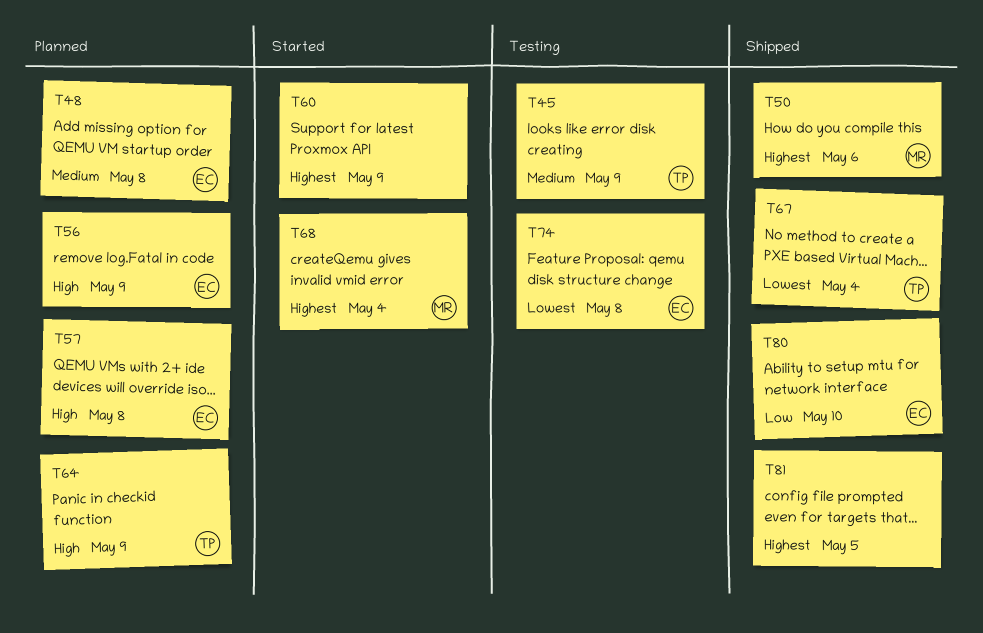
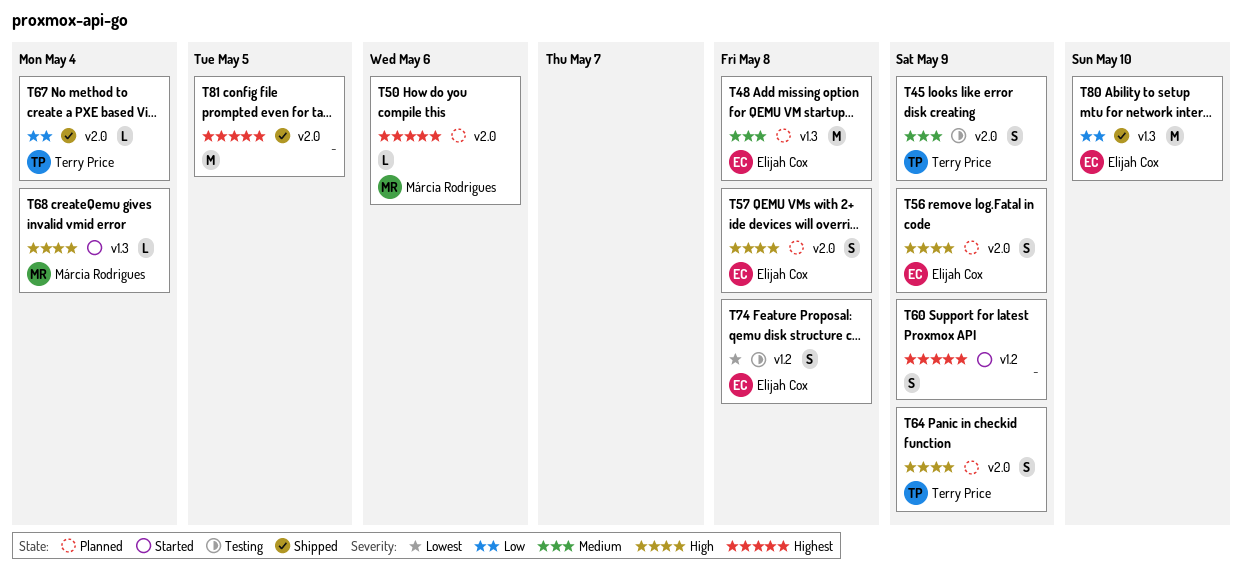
T50, status: Shipped -> Planned
T67, priority: Lowest -> Low
T68, priority: Highest -> High

